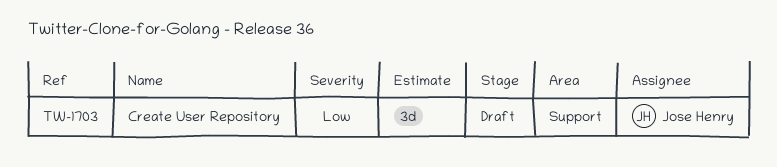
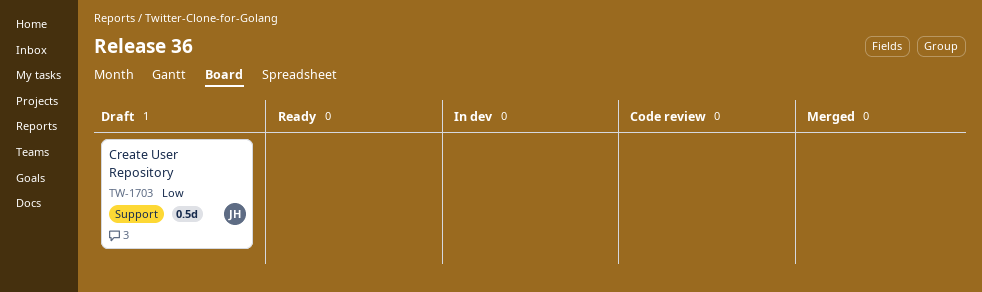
TW-1703, estimate: 3d -> 0.5d

